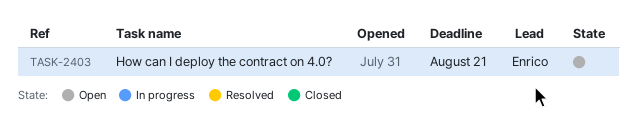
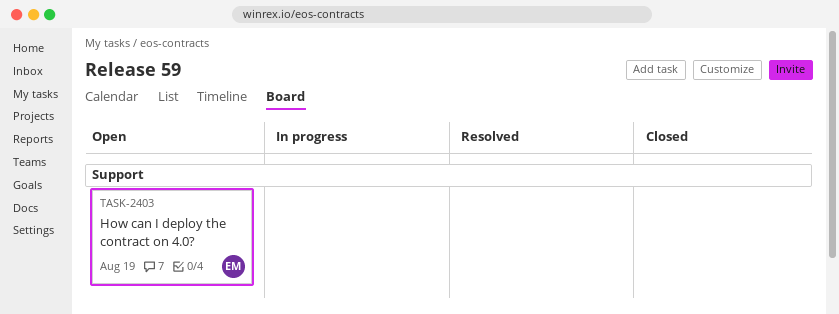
TASK-2403, due: Aug 21 -> Aug 19

